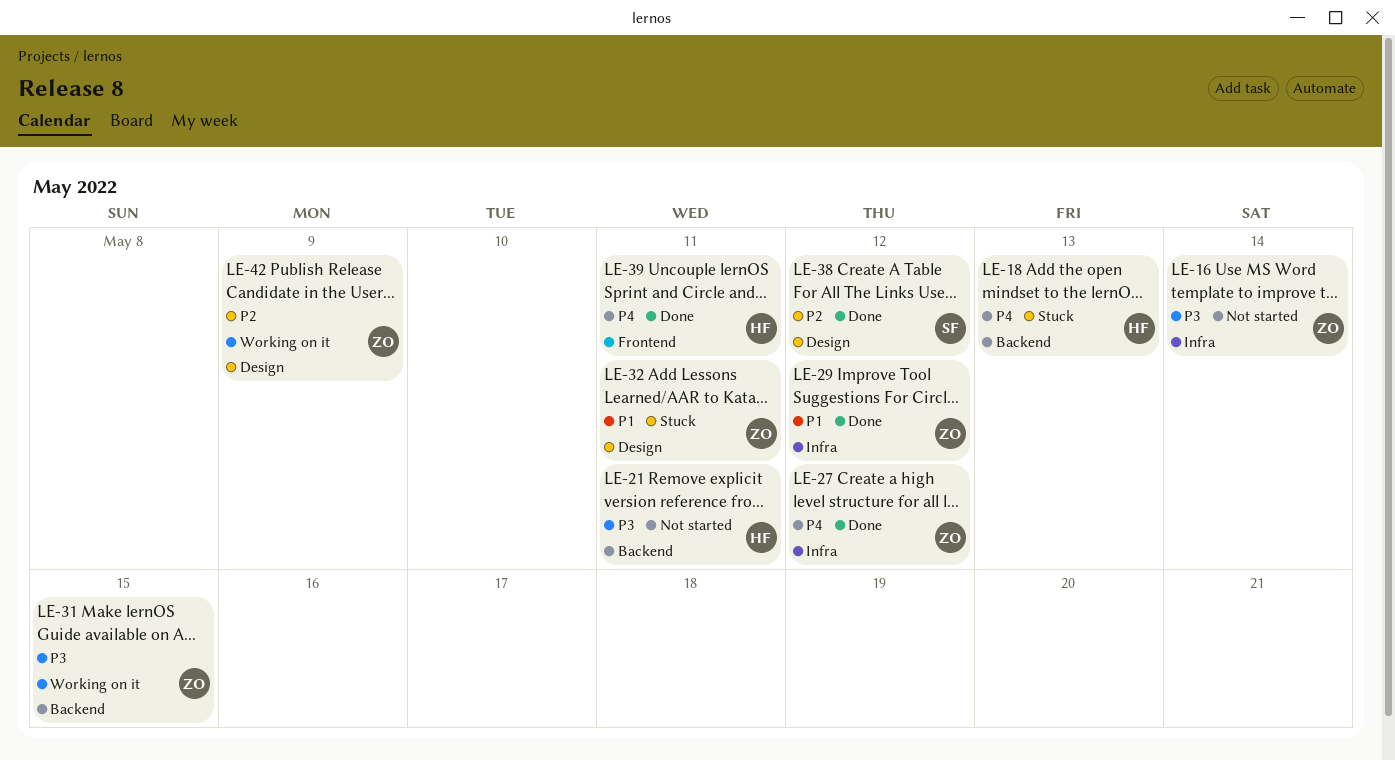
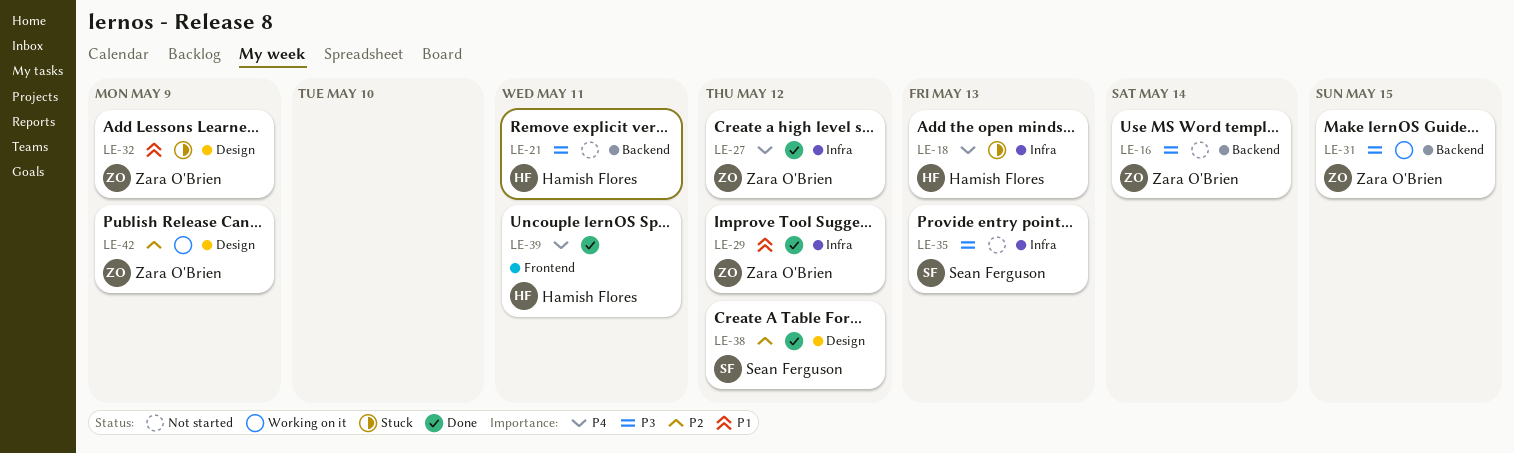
LE-16, label: Infra -> Backend
LE-18, label: Backend -> Infra
LE-32, due: May 11 -> May 9
LE-35: none -> present

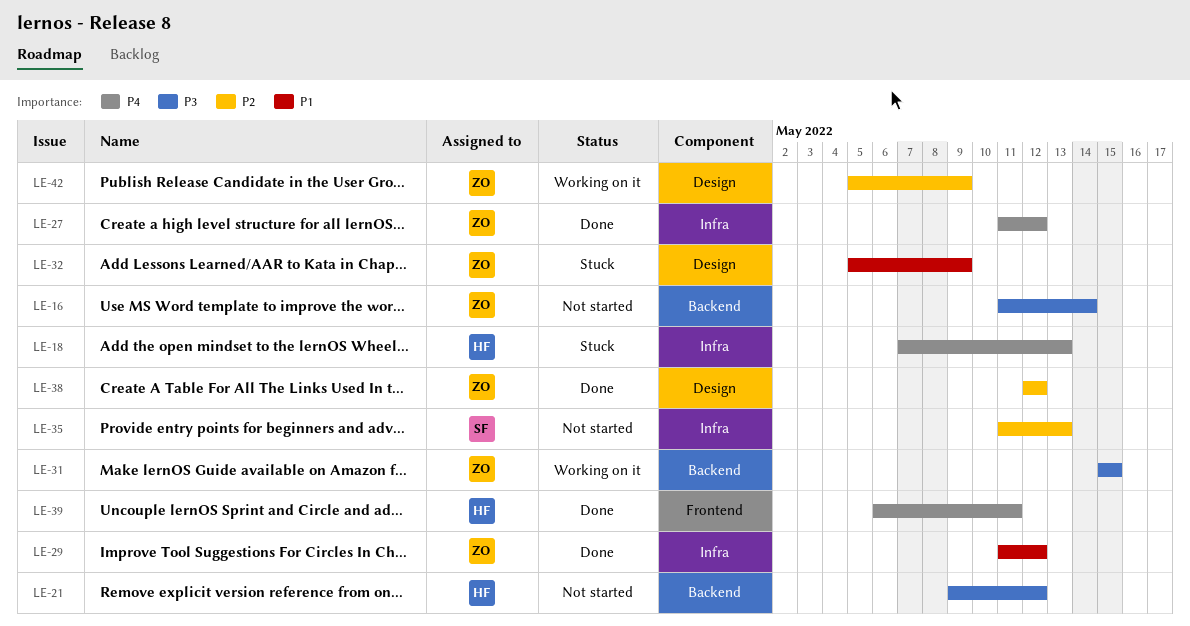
LE-21, due: May 11 -> May 12
LE-35, priority: P3 -> P2
LE-38, owner: Sean Ferguson -> Zara O'Brien

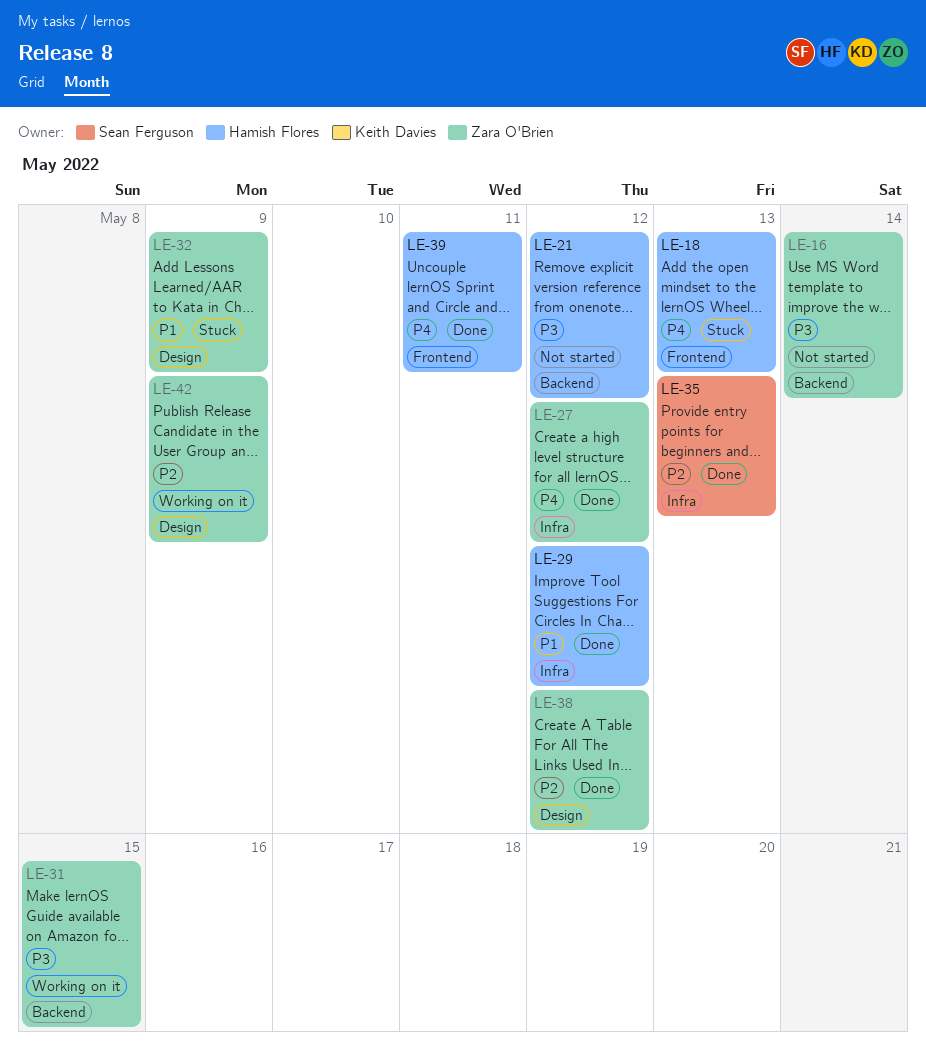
LE-18, label: Infra -> Frontend
LE-29, owner: Zara O'Brien -> Hamish Flores
LE-35, status: Not started -> Done

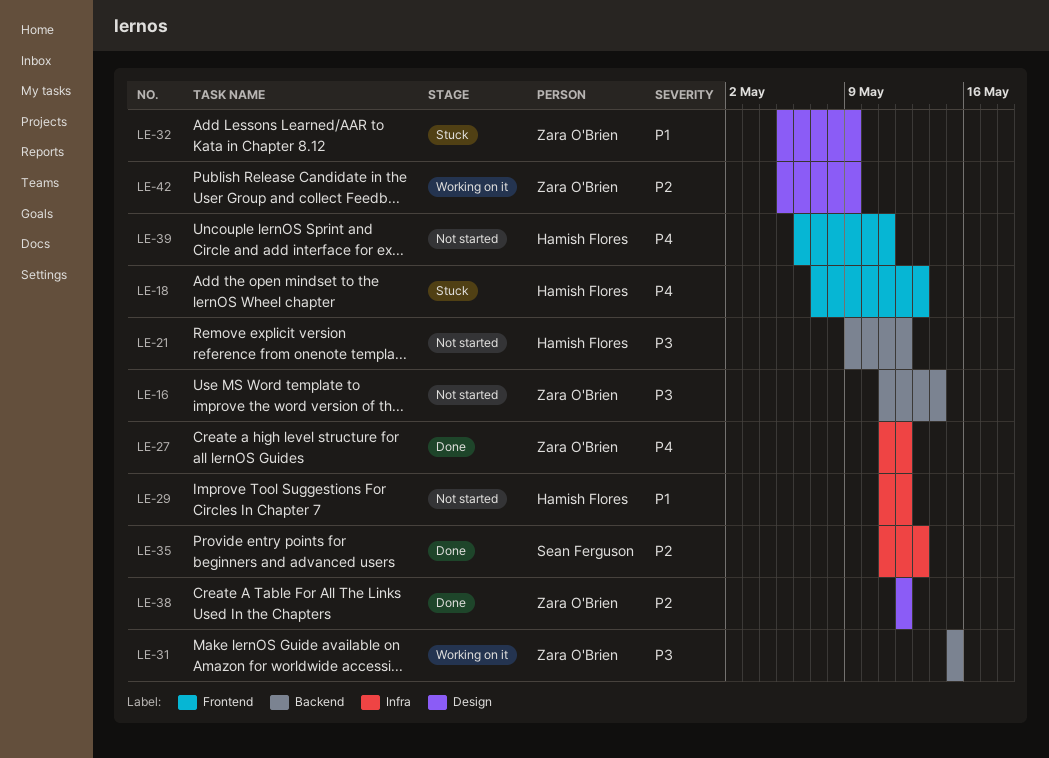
LE-29, status: Done -> Not started
LE-39, status: Done -> Not started

